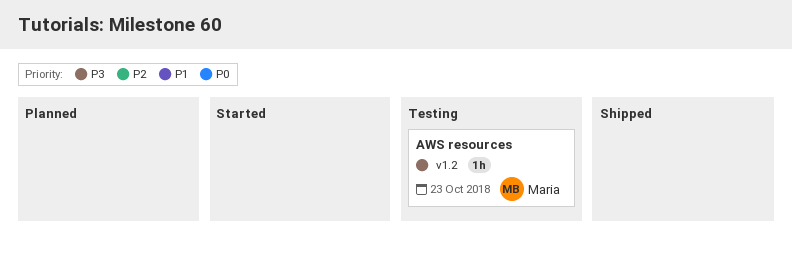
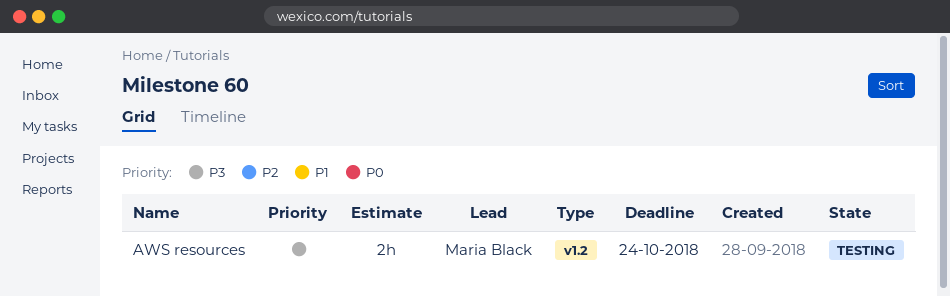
AWS resources, estimate: 1h -> 2h
AWS resources, due: Oct 23 -> Oct 24

